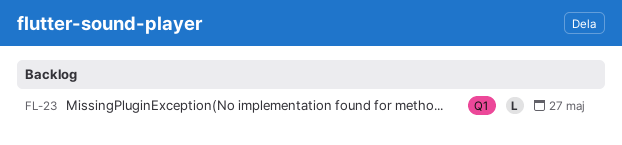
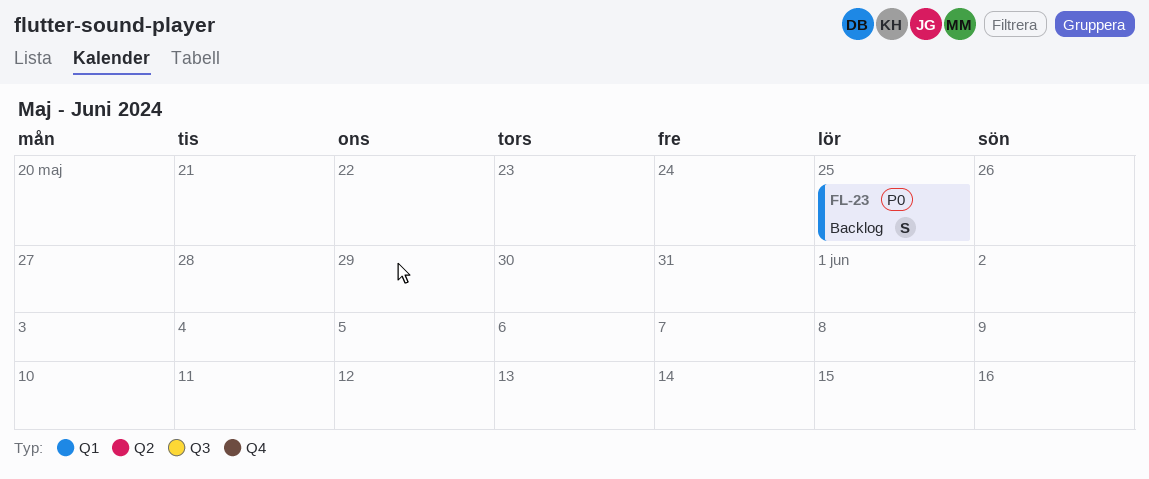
FL-23, estimate: L -> S
FL-23, due: May 27 -> May 25

